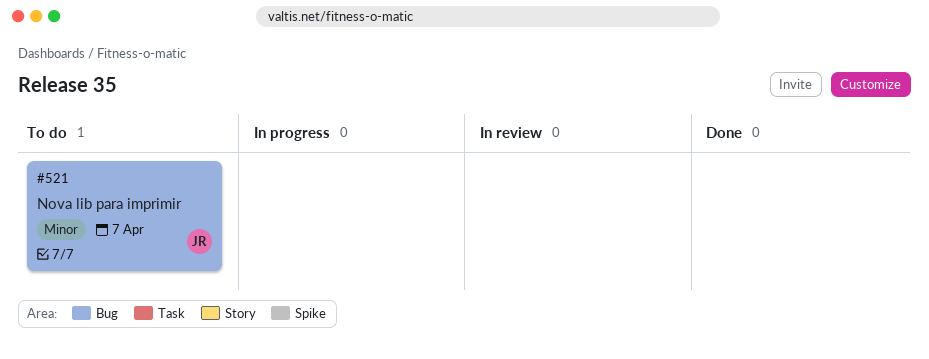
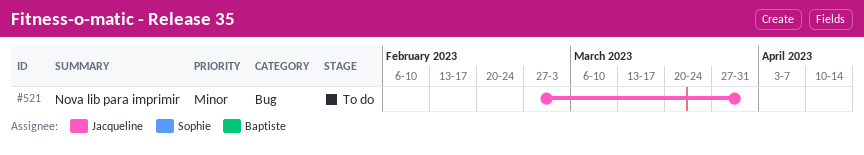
#521, due: Apr 7 -> Mar 31

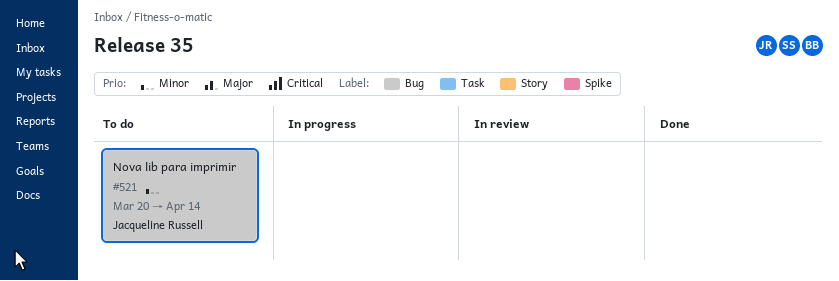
#521, start: Feb 27 -> Mar 20
#521, due: Mar 31 -> Apr 14

